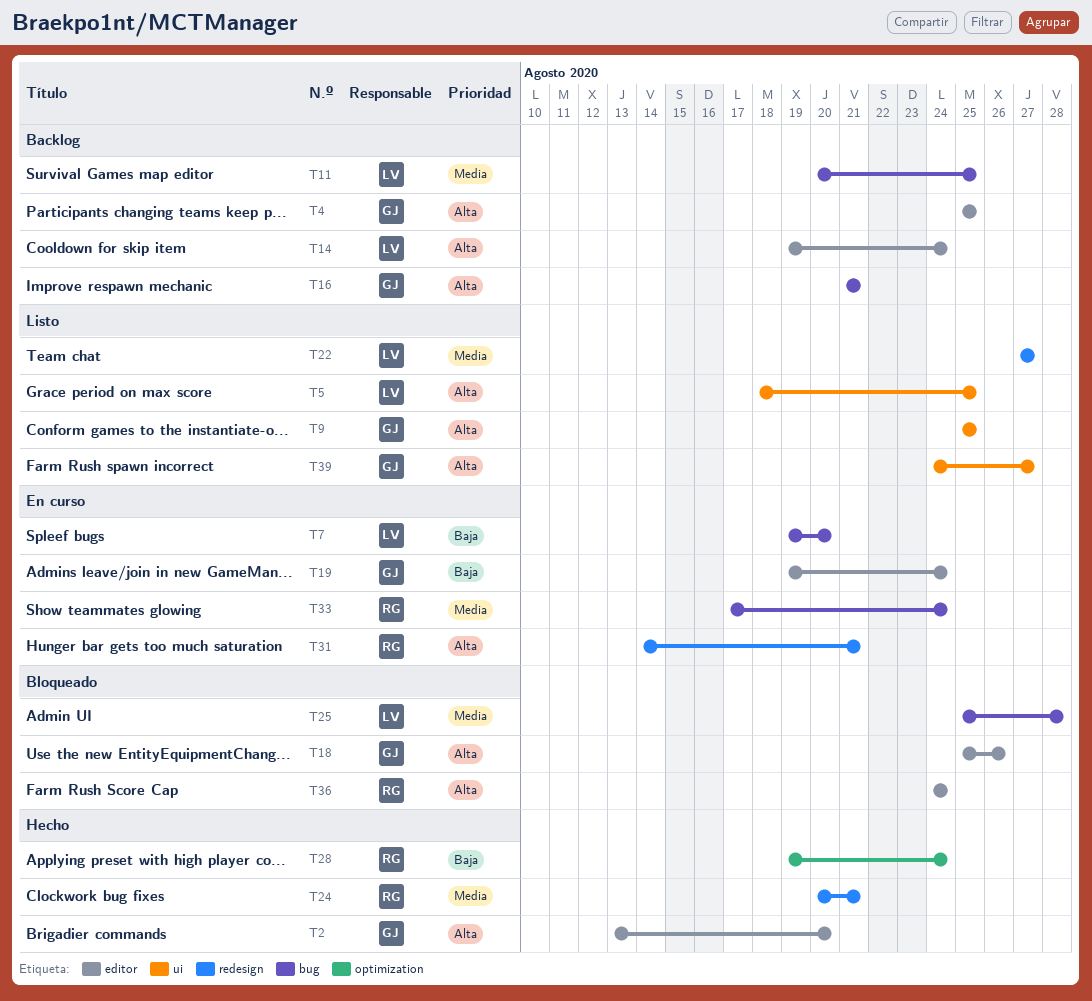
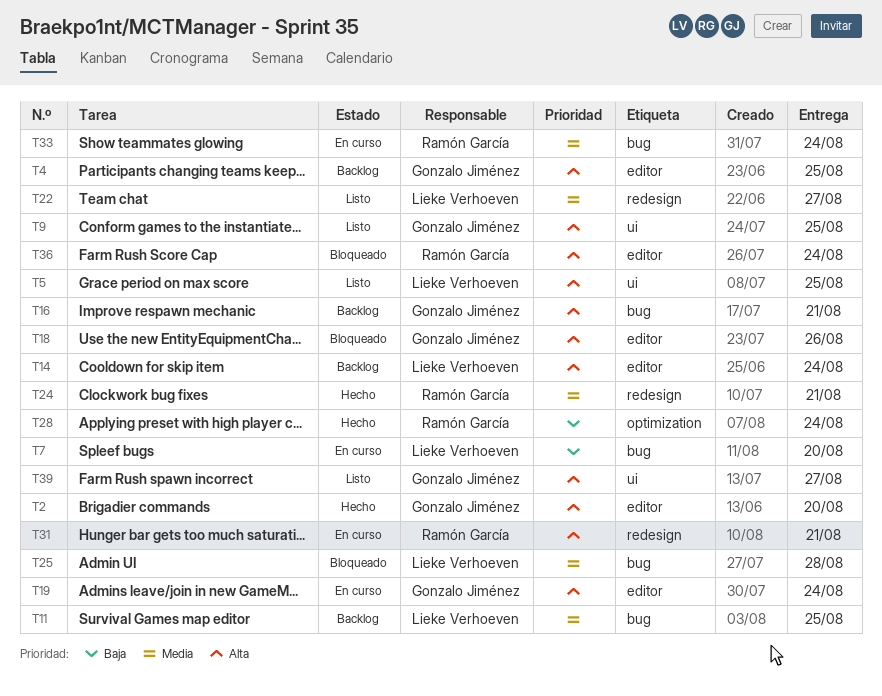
T19, priority: Baja -> Alta

